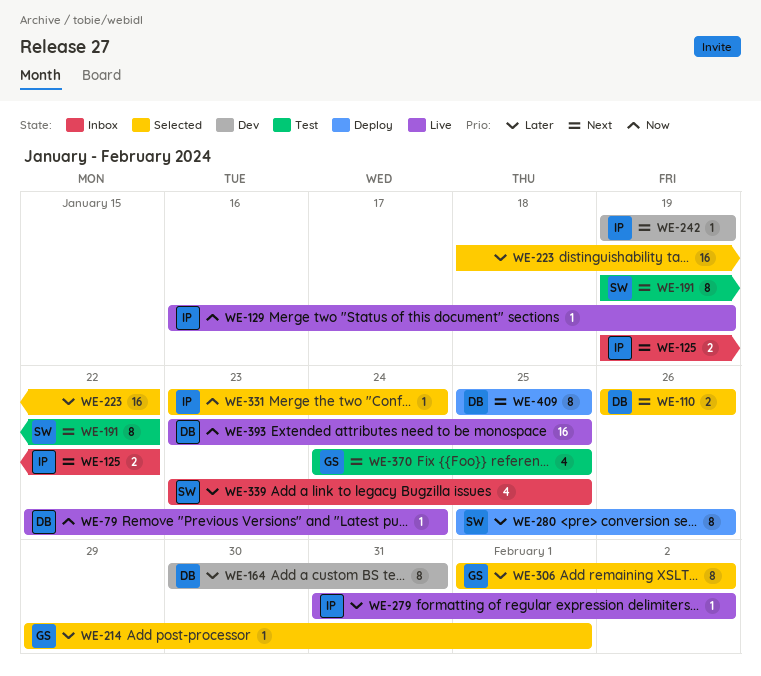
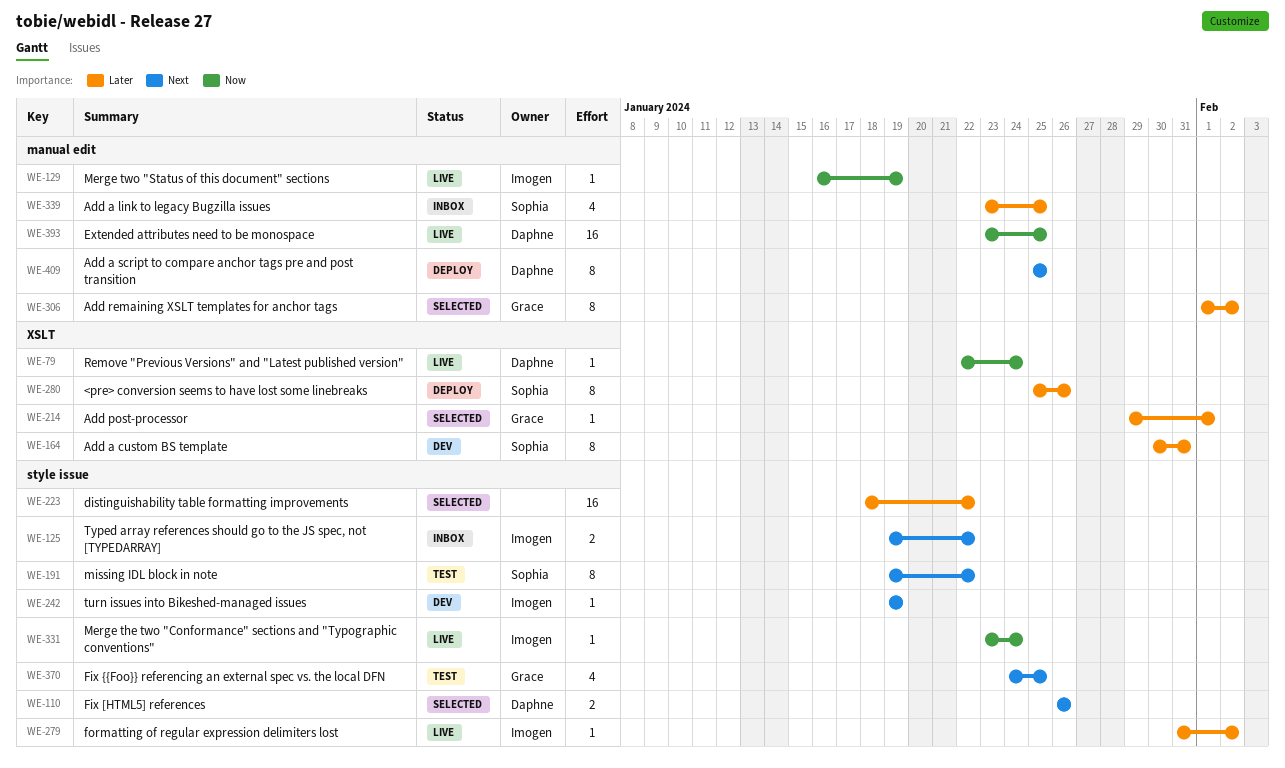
WE-164, owner: Daphne -> Sophia
WE-331, status: Selected -> Live

